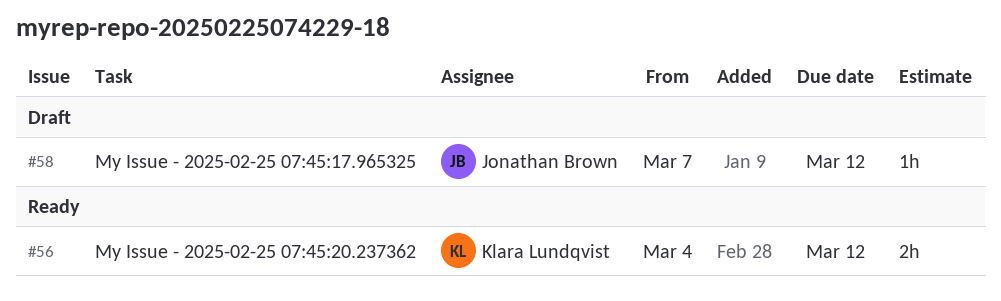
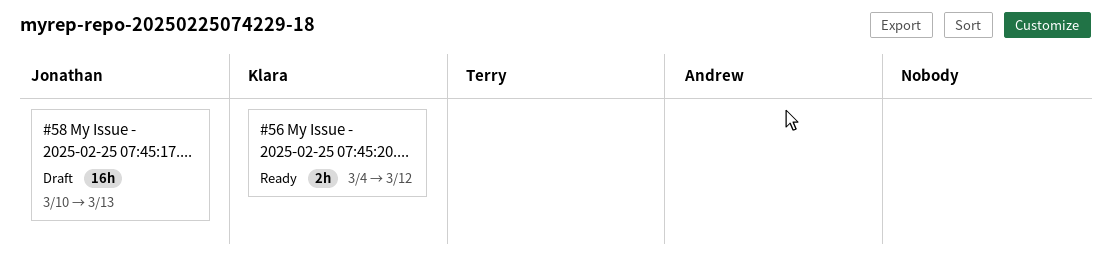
#58, estimate: 1h -> 16h
#58, start: Mar 7 -> Mar 10
#58, due: Mar 12 -> Mar 13

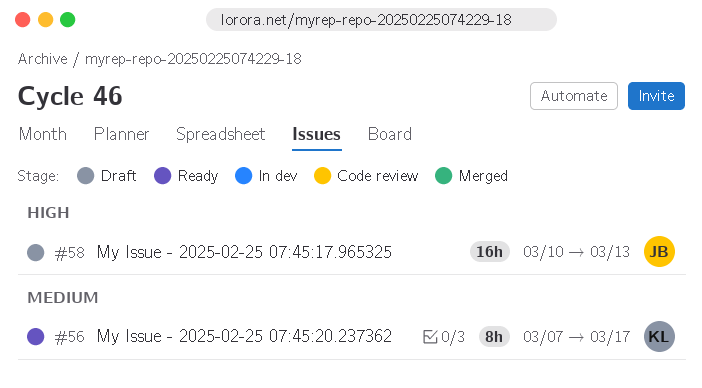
#56, estimate: 2h -> 8h
#56, start: Mar 4 -> Mar 7
#56, due: Mar 12 -> Mar 17

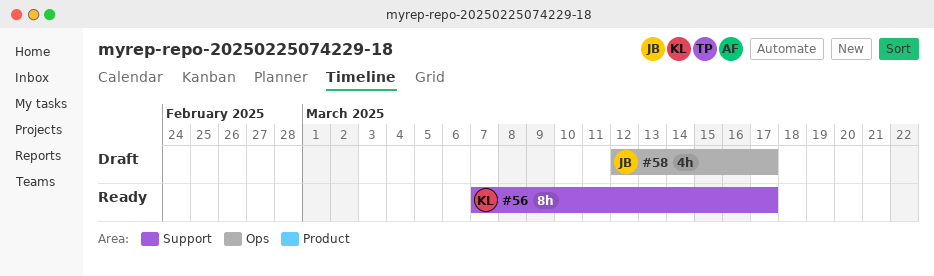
#58, estimate: 16h -> 4h
#58, start: Mar 10 -> Mar 12
#58, due: Mar 13 -> Mar 17

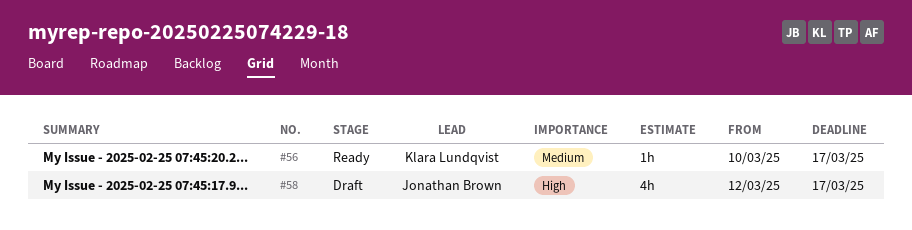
#56, estimate: 8h -> 1h
#56, start: Mar 7 -> Mar 10

